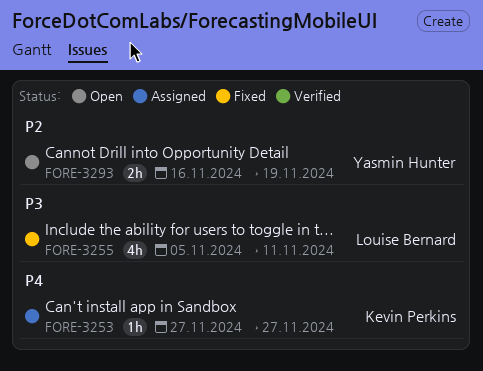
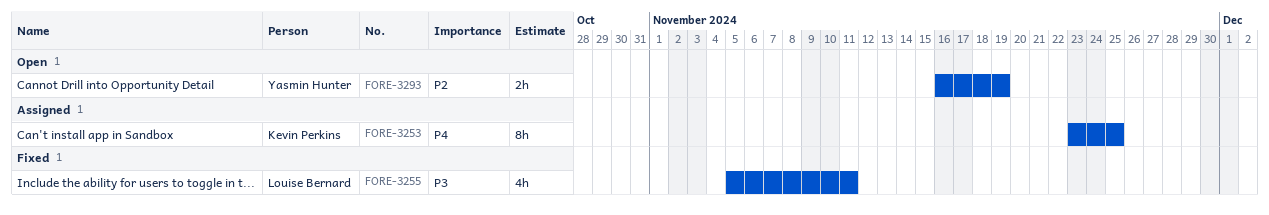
FORE-3253, estimate: 1h -> 8h
FORE-3253, start: Nov 27 -> Nov 23
FORE-3253, due: Nov 27 -> Nov 25

